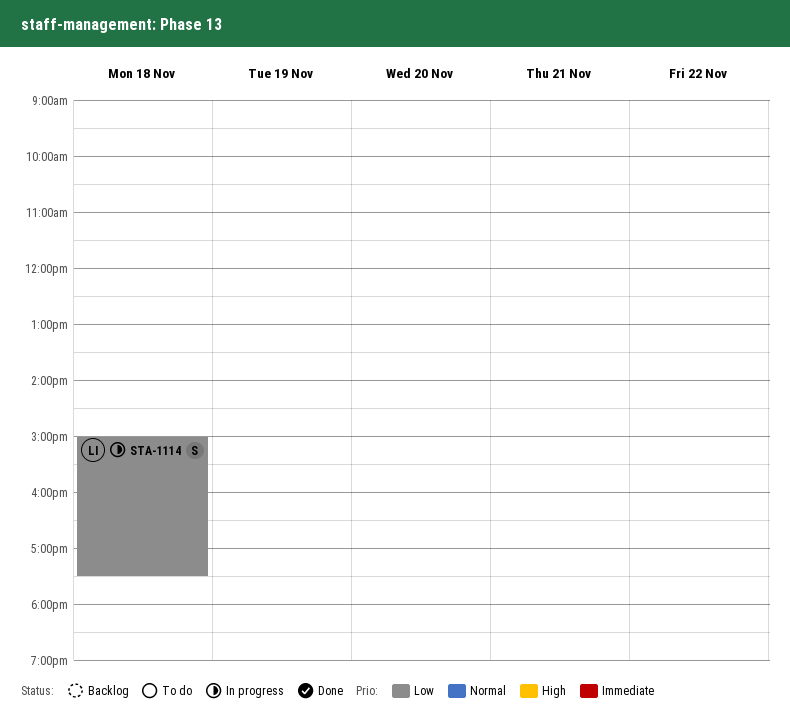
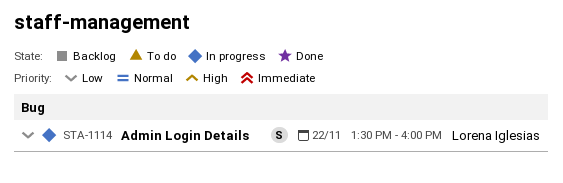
STA-1114, day: Nov 18 -> Nov 22
STA-1114, begins: 15:00 -> 13:30
STA-1114, ends: 17:30 -> 16:00

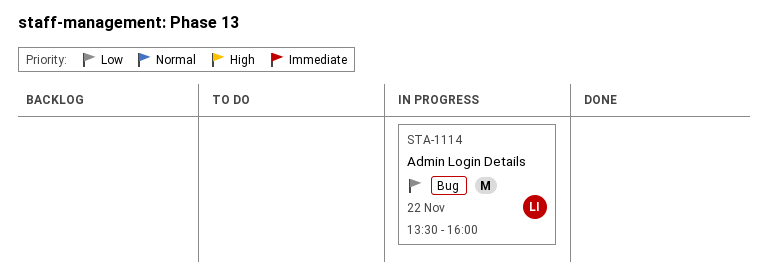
STA-1114, estimate: S -> M

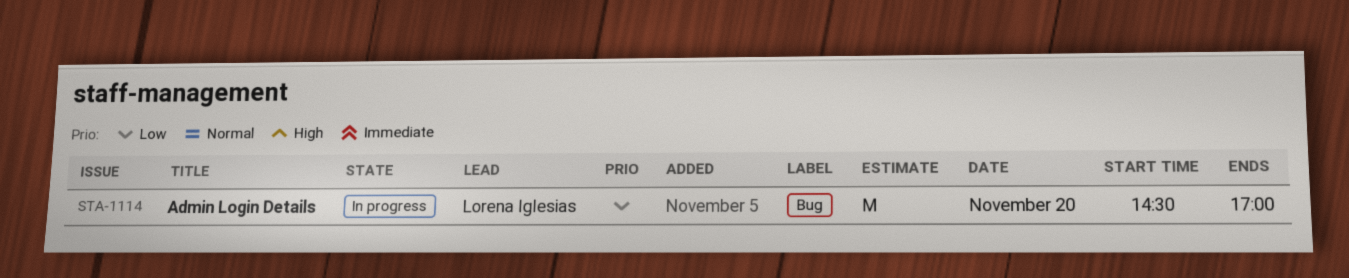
STA-1114, day: Nov 22 -> Nov 20
STA-1114, begins: 13:30 -> 14:30
STA-1114, ends: 16:00 -> 17:00

